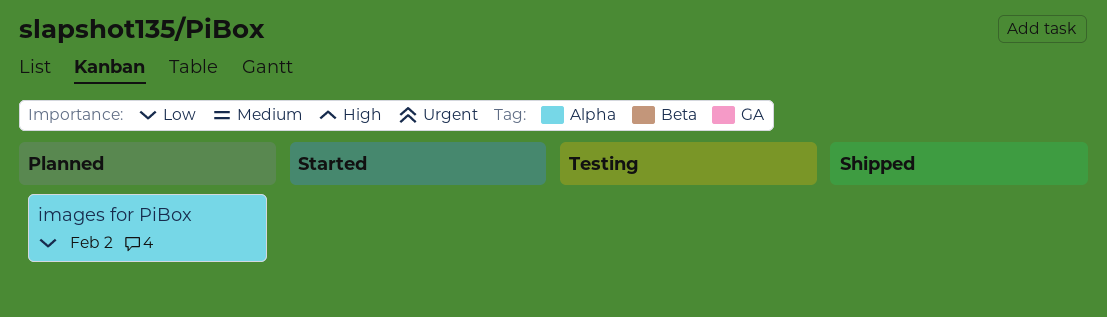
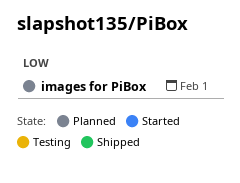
images for PiBox, due: Feb 2 -> Feb 1

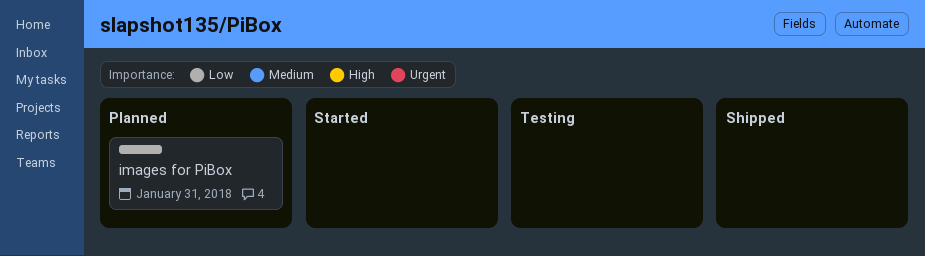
images for PiBox, due: Feb 1 -> Jan 31

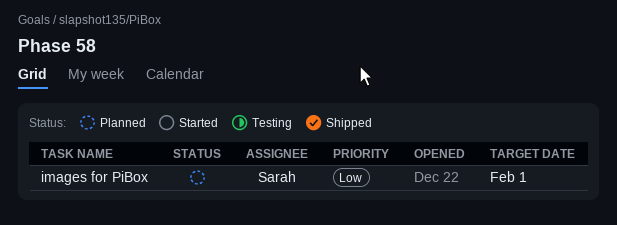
images for PiBox, due: Jan 31 -> Feb 1

